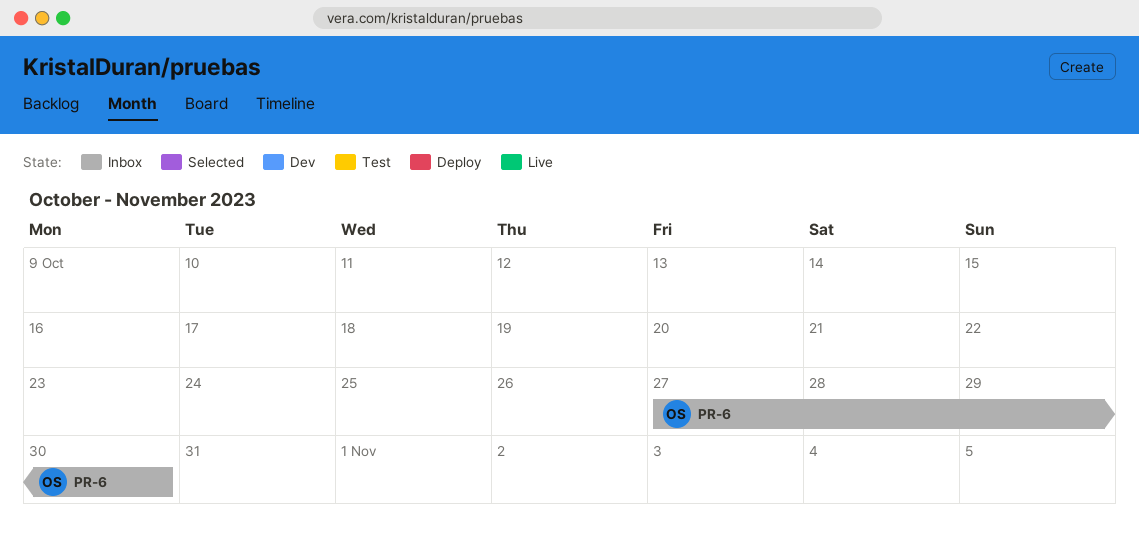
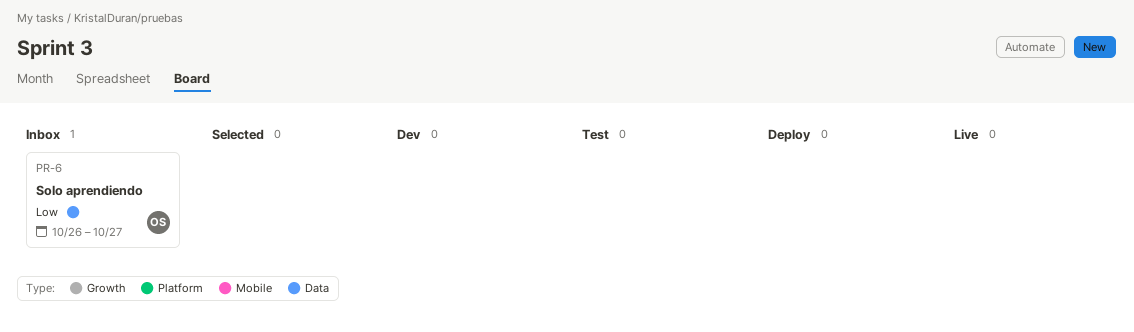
PR-6, start: Oct 27 -> Oct 26
PR-6, due: Oct 30 -> Oct 27

